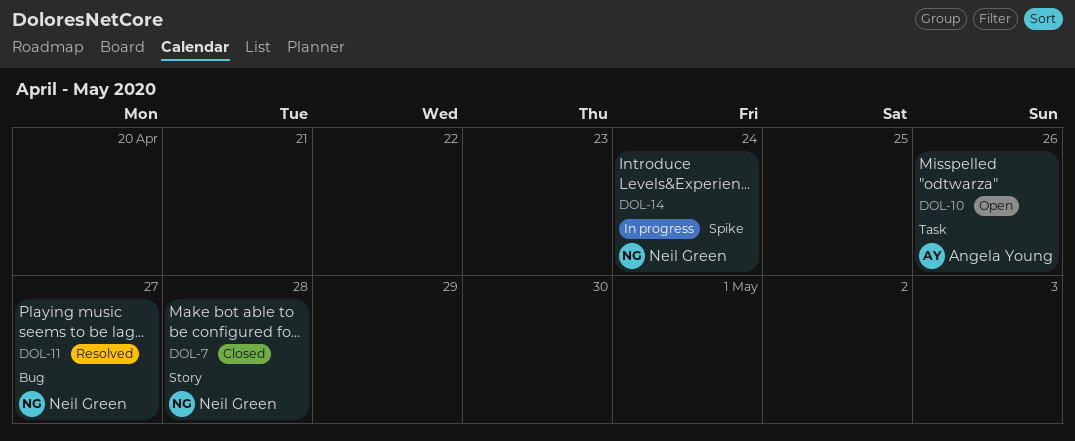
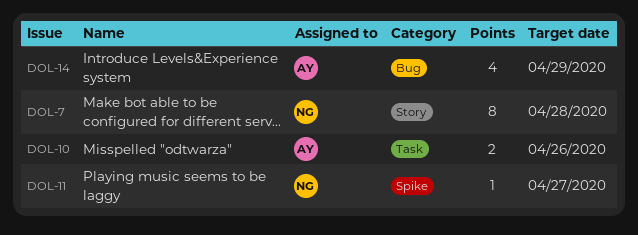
DOL-11, label: Bug -> Spike
DOL-14, owner: Neil Green -> Angela Young
DOL-14, label: Spike -> Bug
DOL-14, due: Apr 24 -> Apr 29

